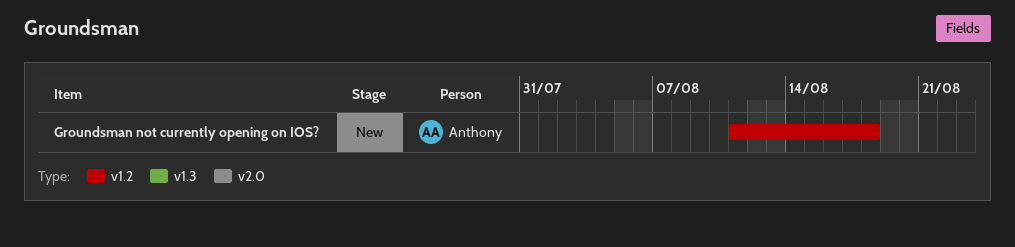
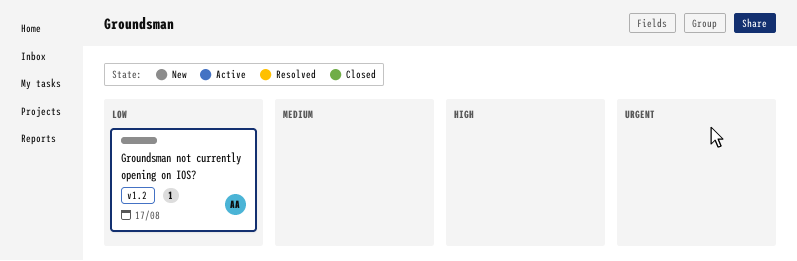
Groundsman not currently opening on IOS?, due: Aug 18 -> Aug 17

